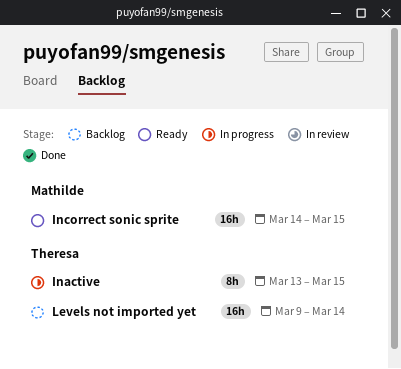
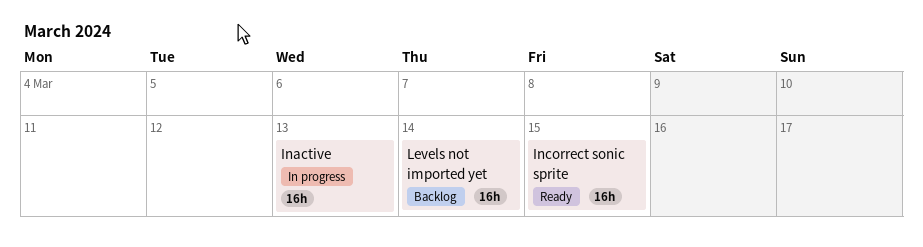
Inactive, estimate: 8h -> 16h
Inactive, due: Mar 15 -> Mar 13

